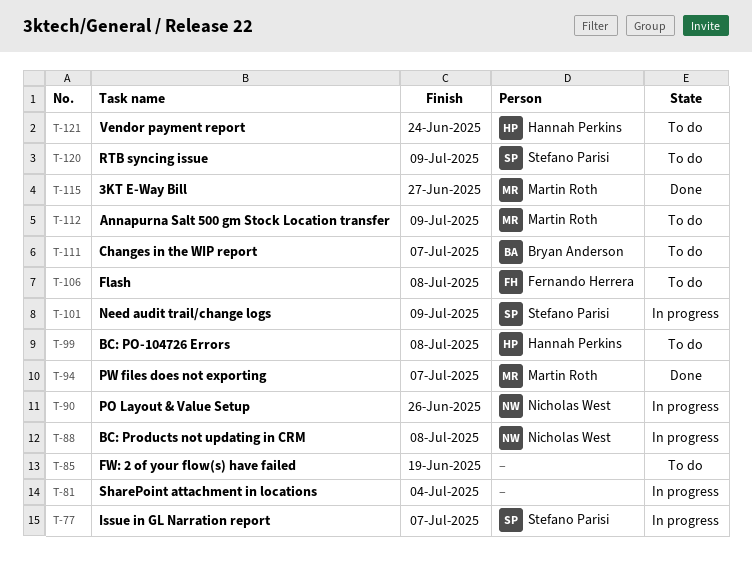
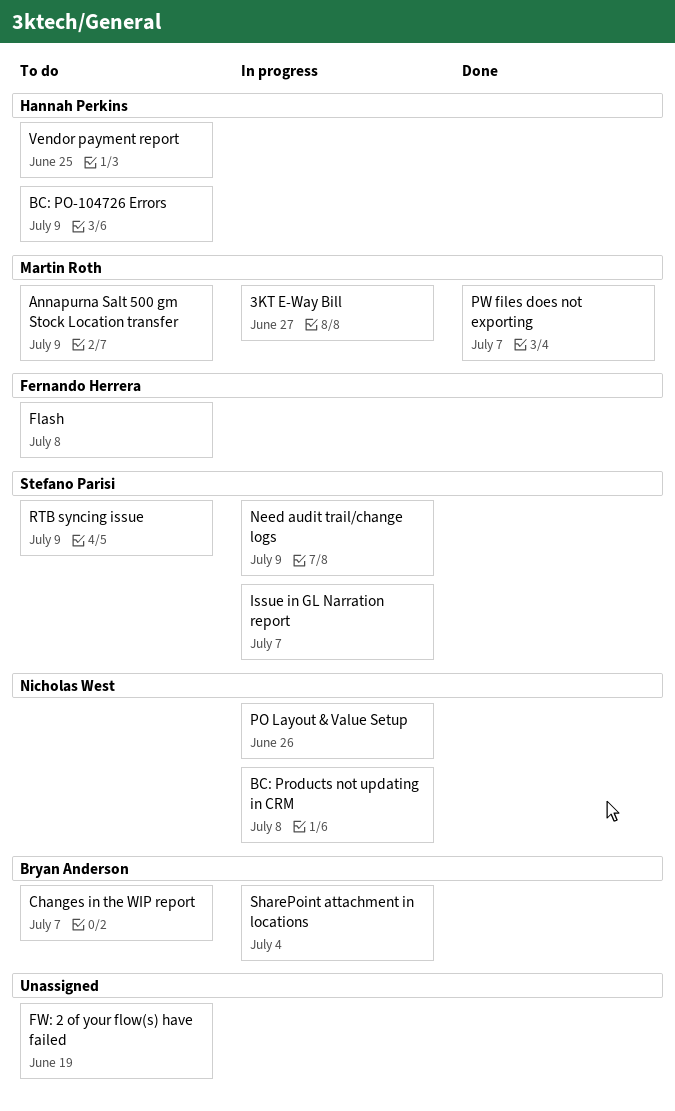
3KT E-Way Bill, status: Done -> In progress
BC: PO-104726 Errors, due: Jul 8 -> Jul 9
SharePoint attachment in locations, owner: none -> Bryan Anderson
Vendor payment report, due: Jun 24 -> Jun 25

